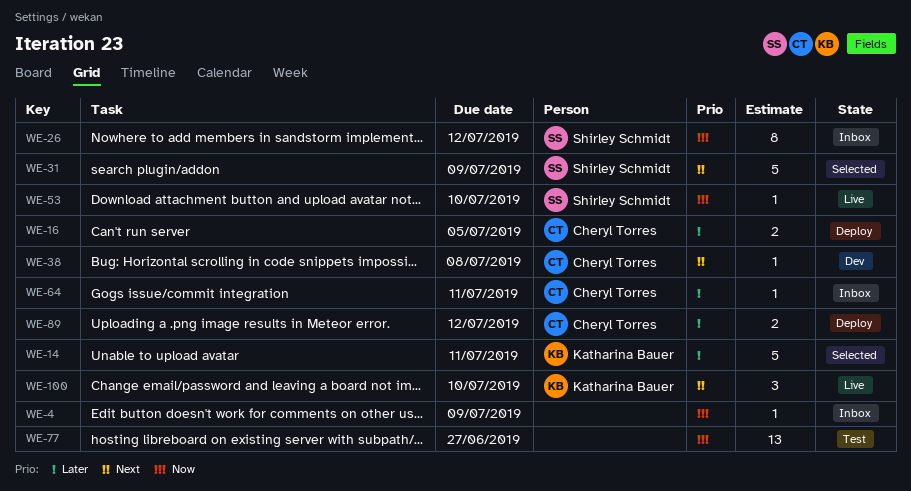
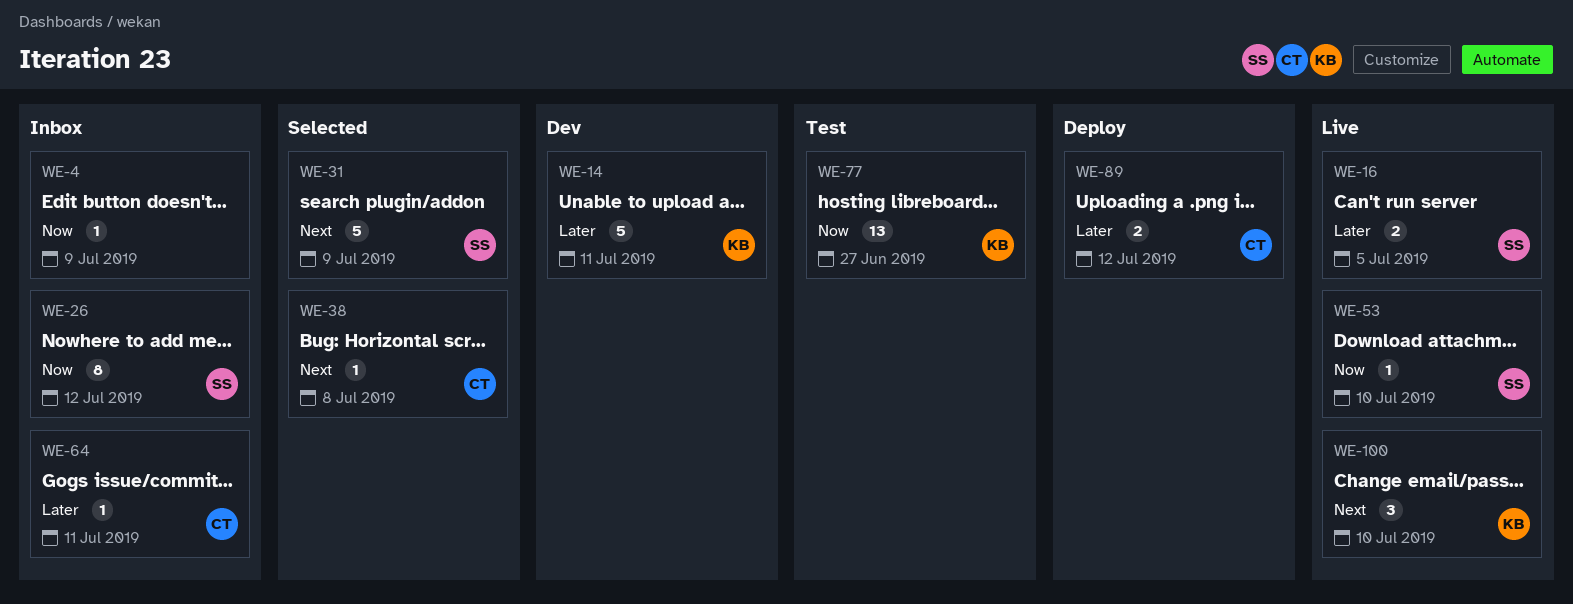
WE-14, status: Selected -> Dev
WE-16, status: Deploy -> Live
WE-16, owner: Cheryl Torres -> Shirley Schmidt
WE-38, status: Dev -> Selected
WE-77, owner: none -> Katharina Bauer

